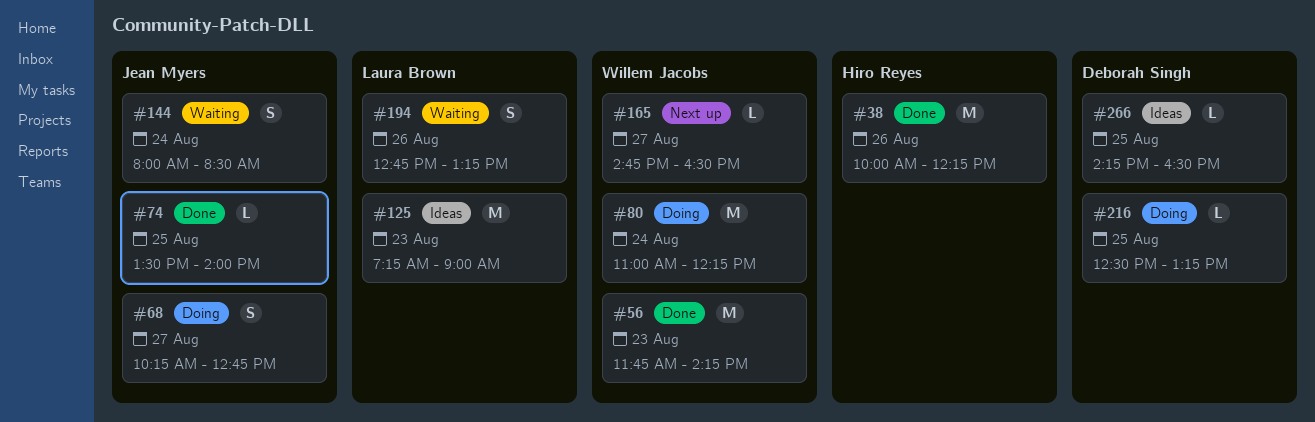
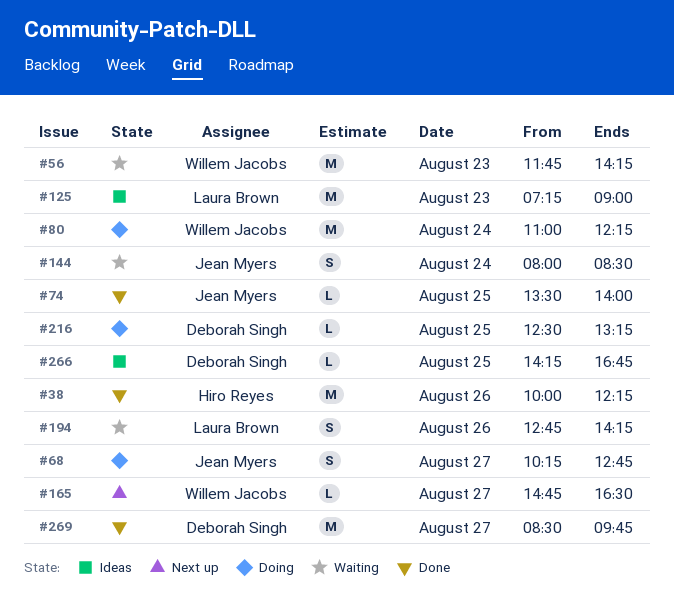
#56, status: Done -> Waiting
#194, ends: 13:15 -> 14:15
#266, ends: 16:30 -> 16:45
#269: none -> present

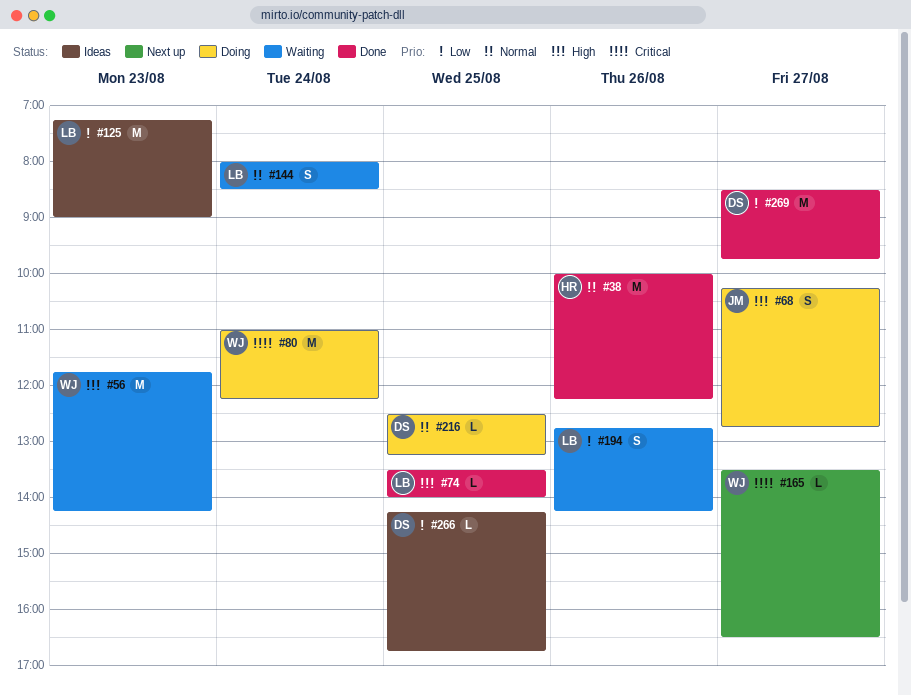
#74, owner: Jean Myers -> Laura Brown
#144, owner: Jean Myers -> Laura Brown
#165, begins: 14:45 -> 13:30

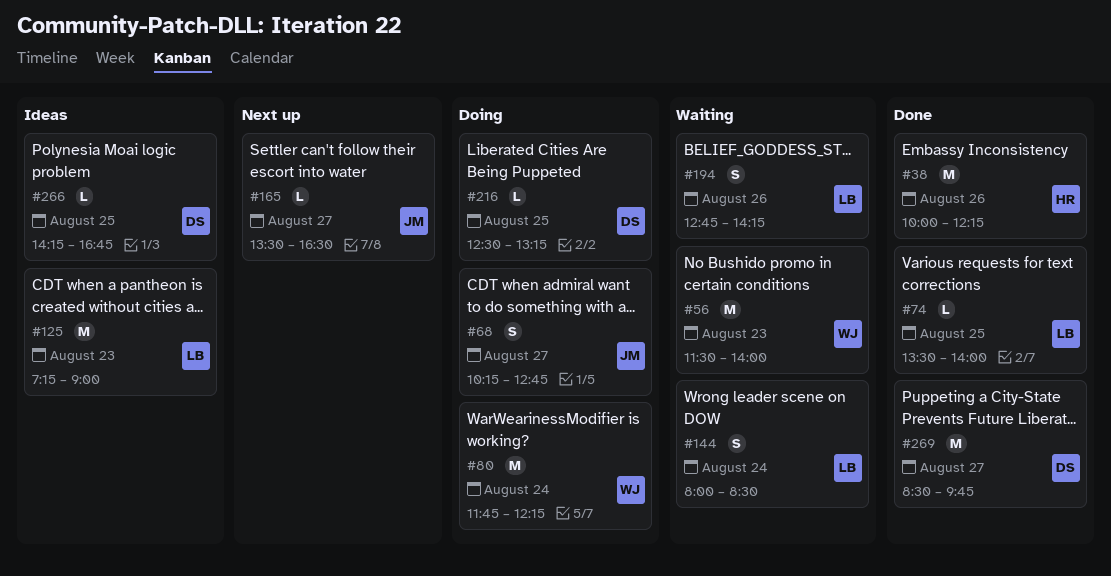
#56, begins: 11:45 -> 11:30
#56, ends: 14:15 -> 14:00
#80, begins: 11:00 -> 11:45
#165, owner: WJ -> JM

